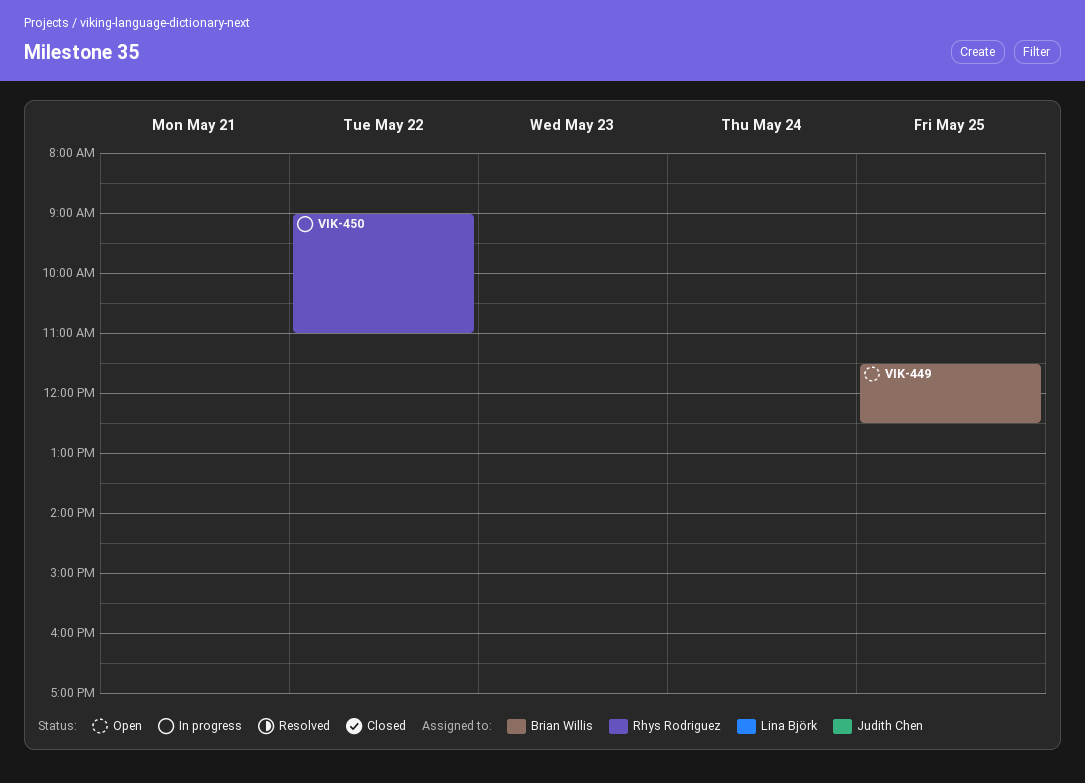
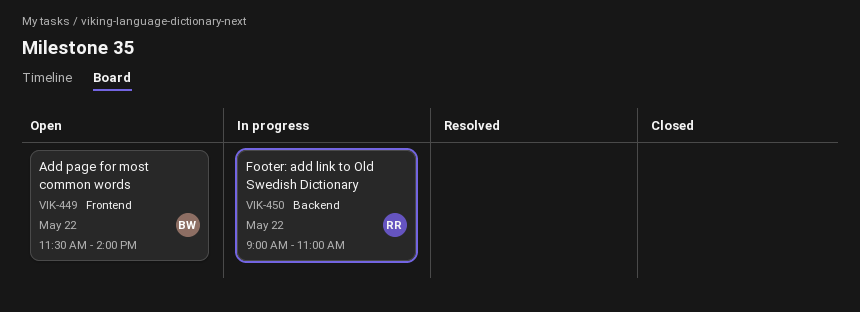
VIK-449, day: May 25 -> May 22
VIK-449, ends: 12:30 -> 14:00

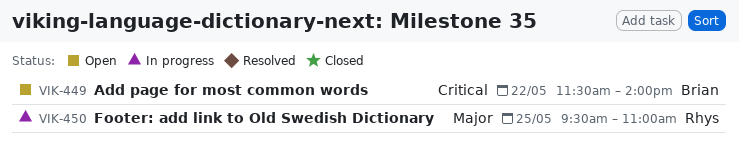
VIK-450, day: May 22 -> May 25
VIK-450, begins: 09:00 -> 09:30

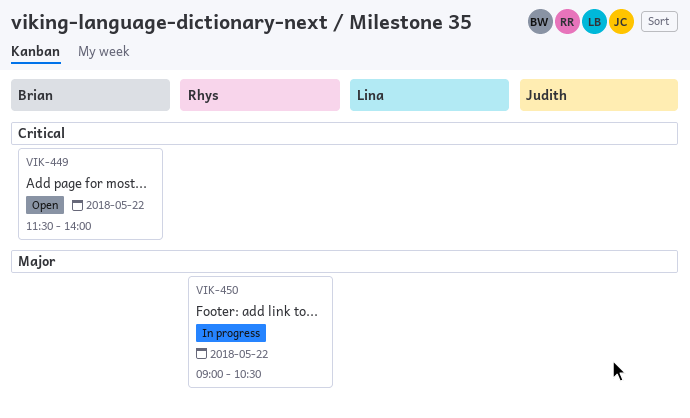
VIK-450, day: May 25 -> May 22
VIK-450, begins: 09:30 -> 09:00
VIK-450, ends: 11:00 -> 10:30

